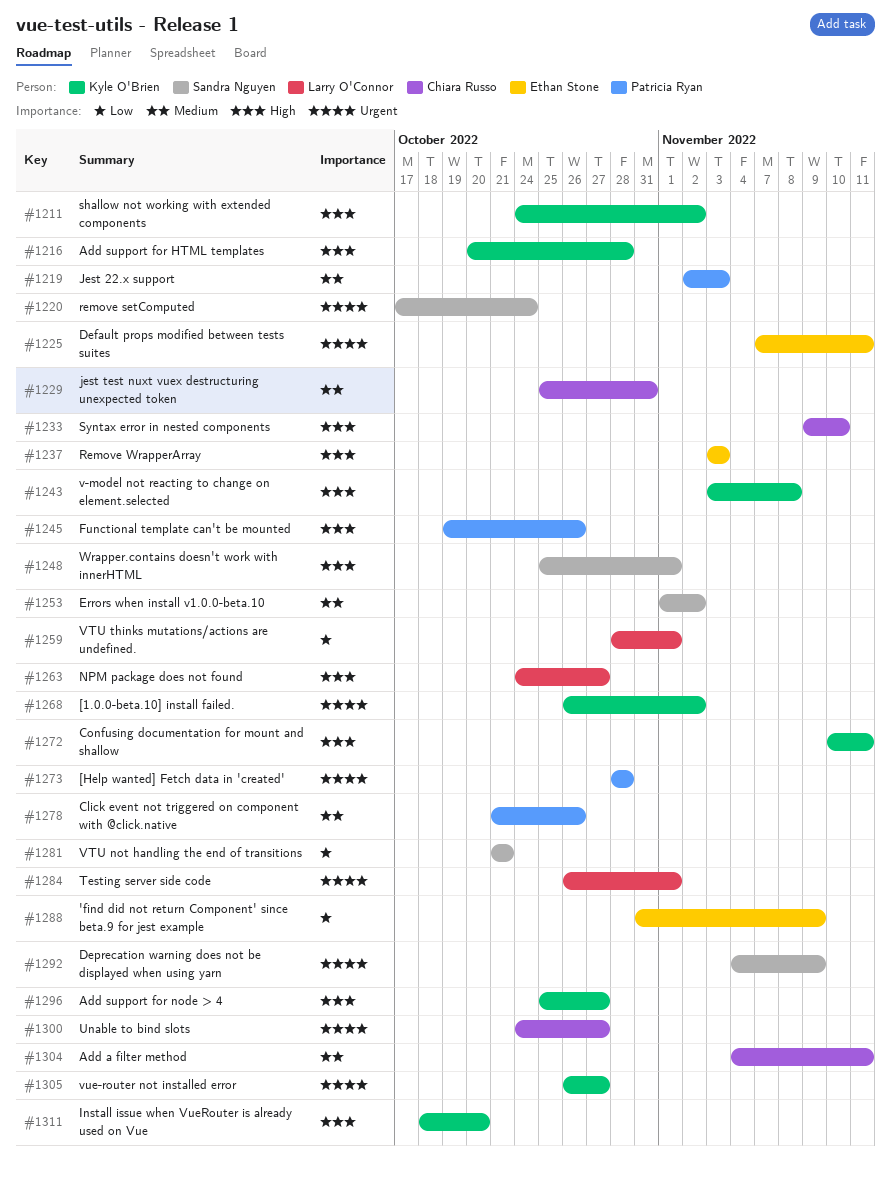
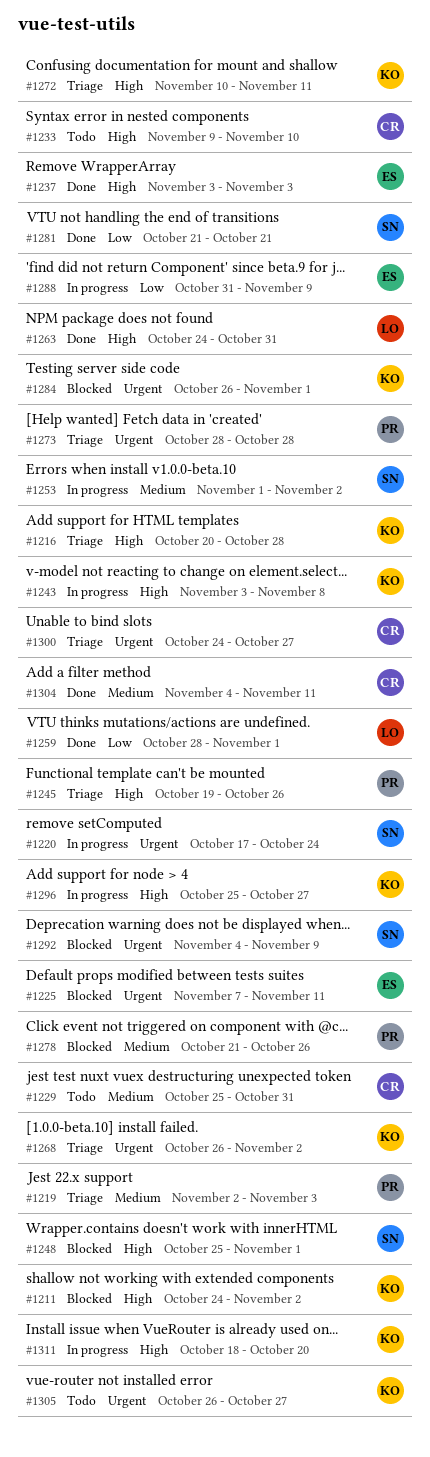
#1263, due: Oct 27 -> Oct 31
#1284, owner: Larry O'Connor -> Kyle O'Brien

